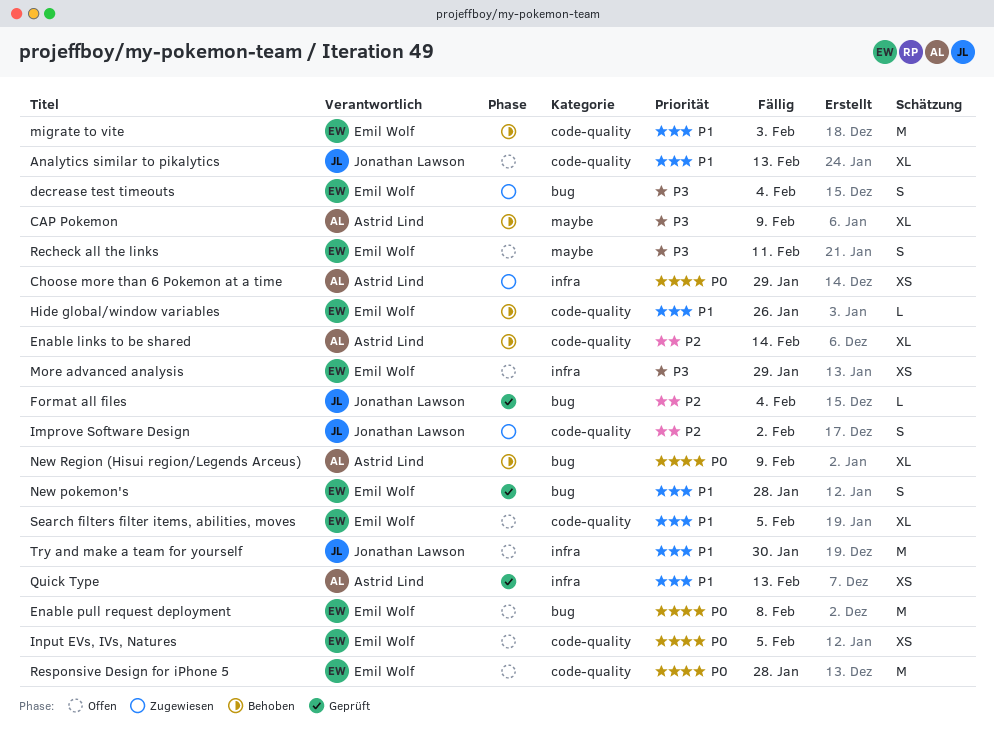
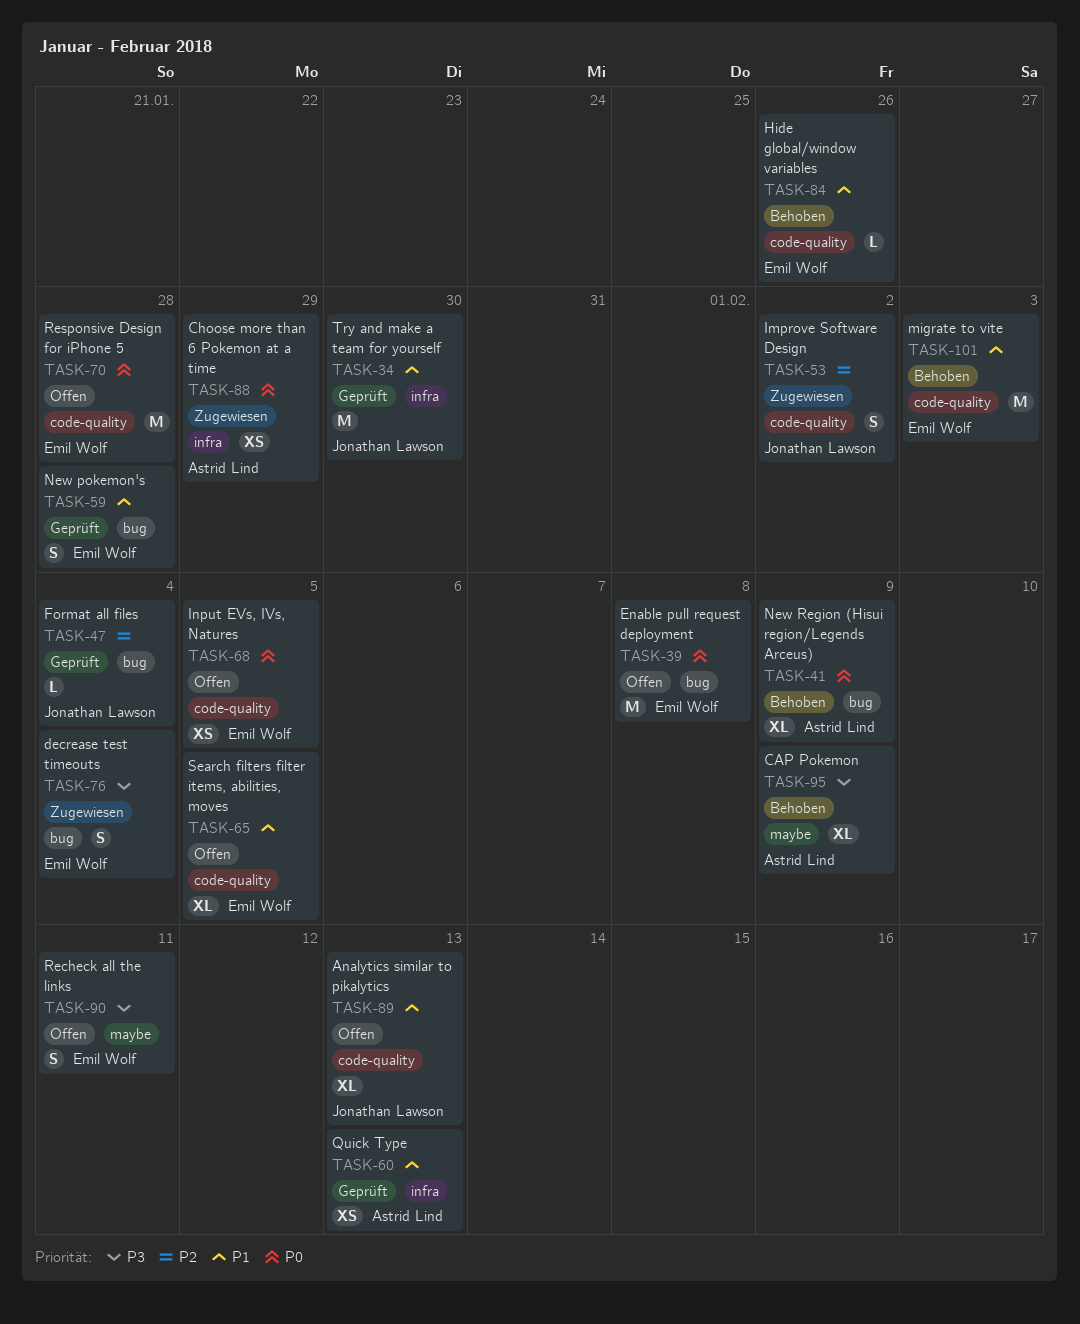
Enable links to be shared: present -> none
More advanced analysis: present -> none
Try and make a team for yourself, status: Offen -> Geprüft

